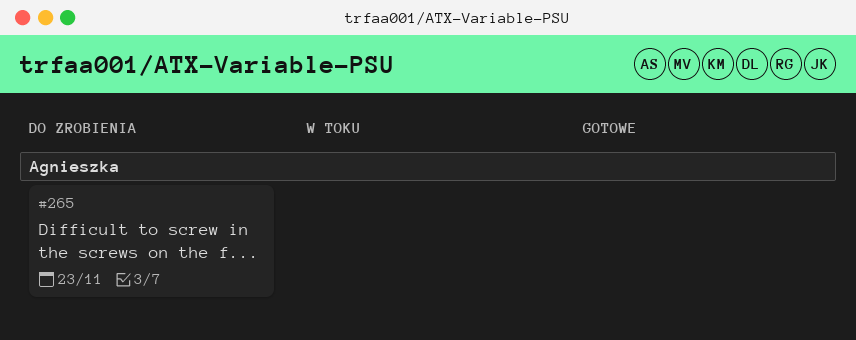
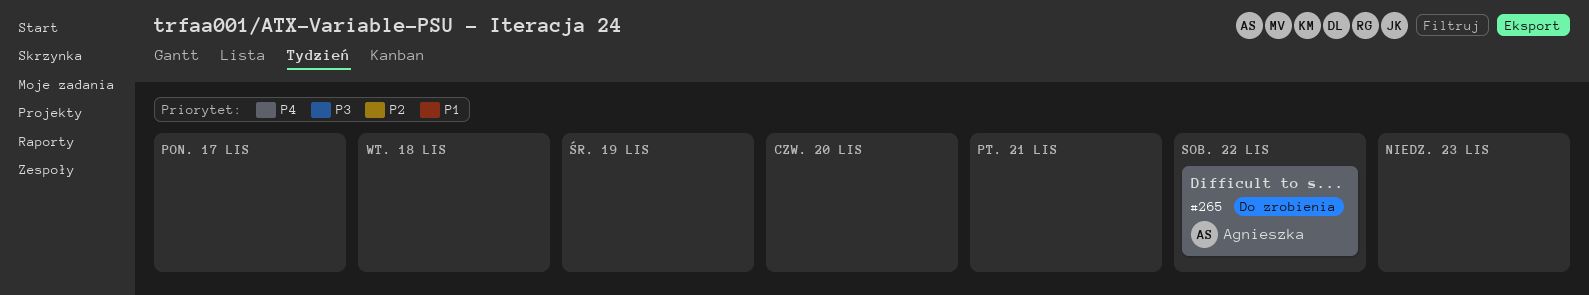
#265, due: Nov 23 -> Nov 22

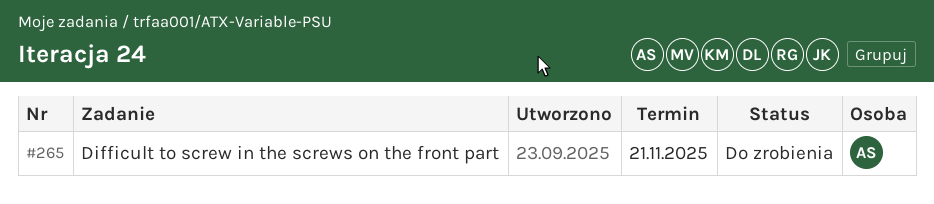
#265, due: Nov 22 -> Nov 21

